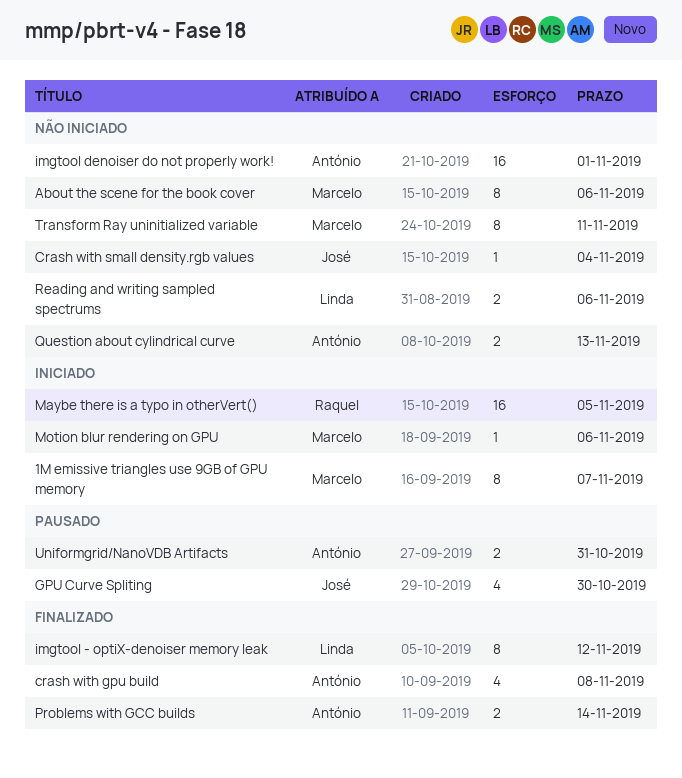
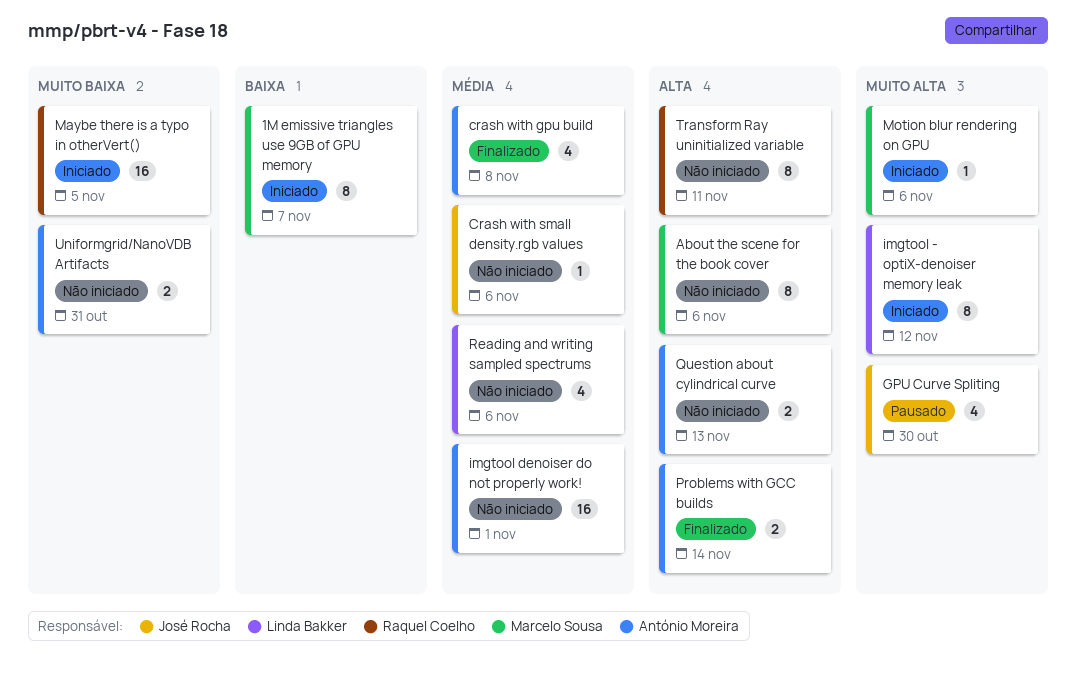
Crash with small density.rgb values, due: Nov 4 -> Nov 6
imgtool - optiX-denoiser memory leak, status: Finalizado -> Iniciado
Reading and writing sampled spectrums, estimate: 2 -> 4
Transform Ray uninitialized variable, owner: Marcelo Sousa -> Raquel Coelho
Uniformgrid/NanoVDB Artifacts, status: Pausado -> Não iniciado

